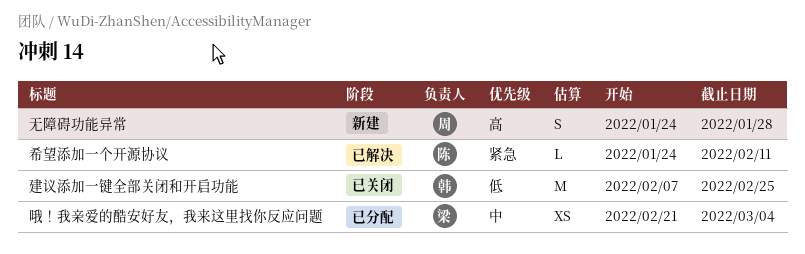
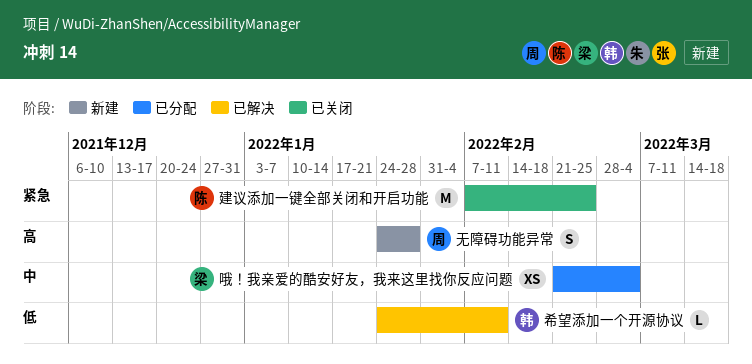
希望添加一个开源协议, owner: 陈 -> 韩
希望添加一个开源协议, priority: 紧急 -> 低
建议添加一键全部关闭和开启功能, owner: 韩 -> 陈
建议添加一键全部关闭和开启功能, priority: 低 -> 紧急

